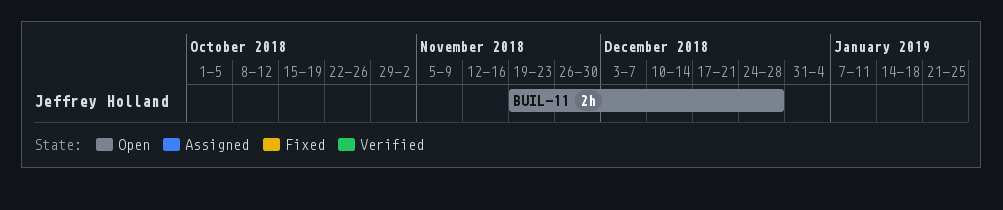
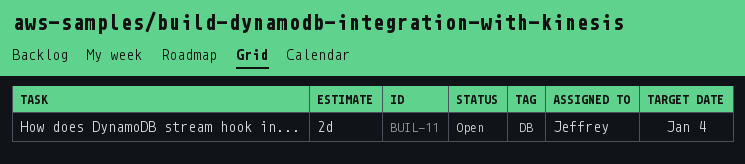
BUIL-11, estimate: 2h -> 2d
BUIL-11, due: Dec 28 -> Jan 4

